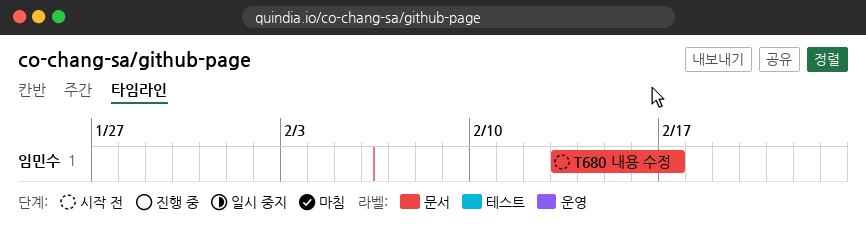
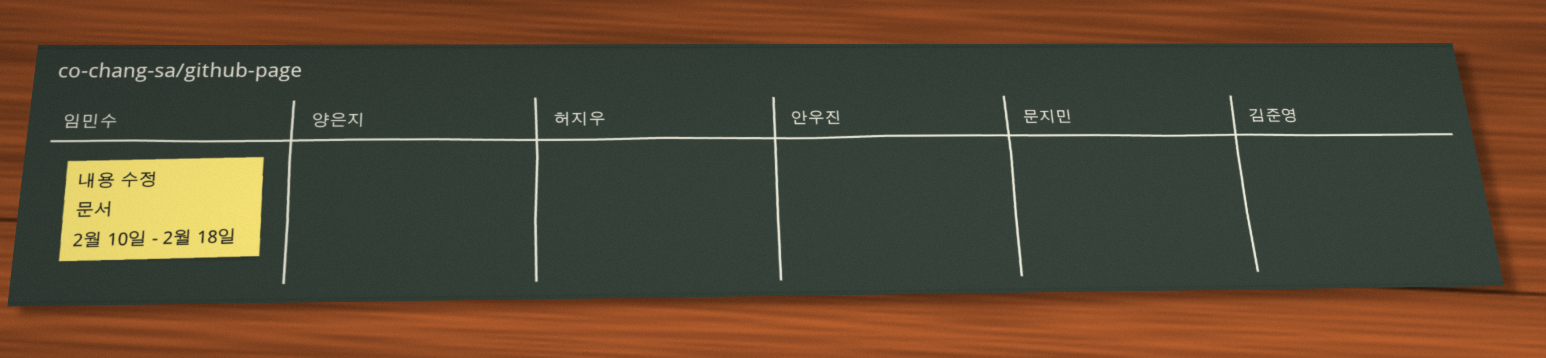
내용 수정, start: Feb 13 -> Feb 10
내용 수정, due: Feb 17 -> Feb 18

